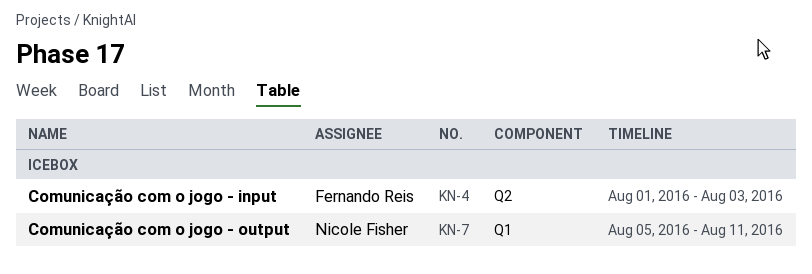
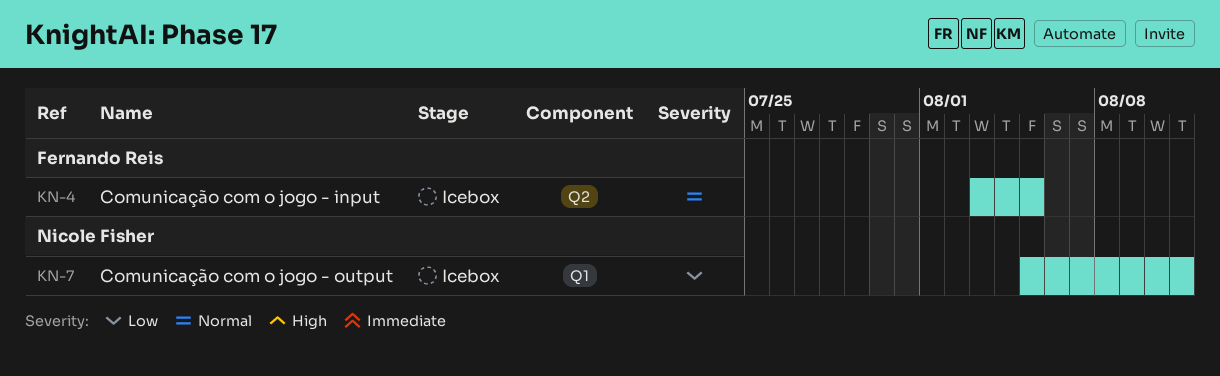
KN-4, start: Aug 1 -> Aug 3
KN-4, due: Aug 3 -> Aug 5

